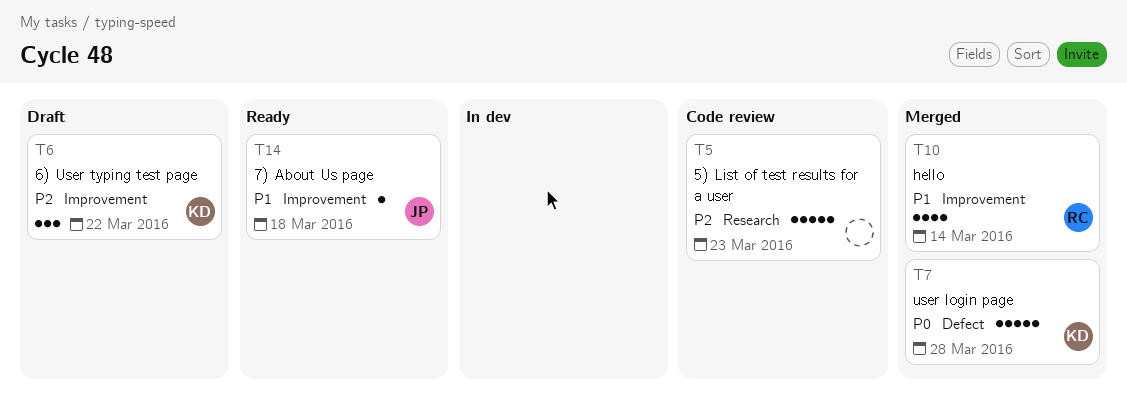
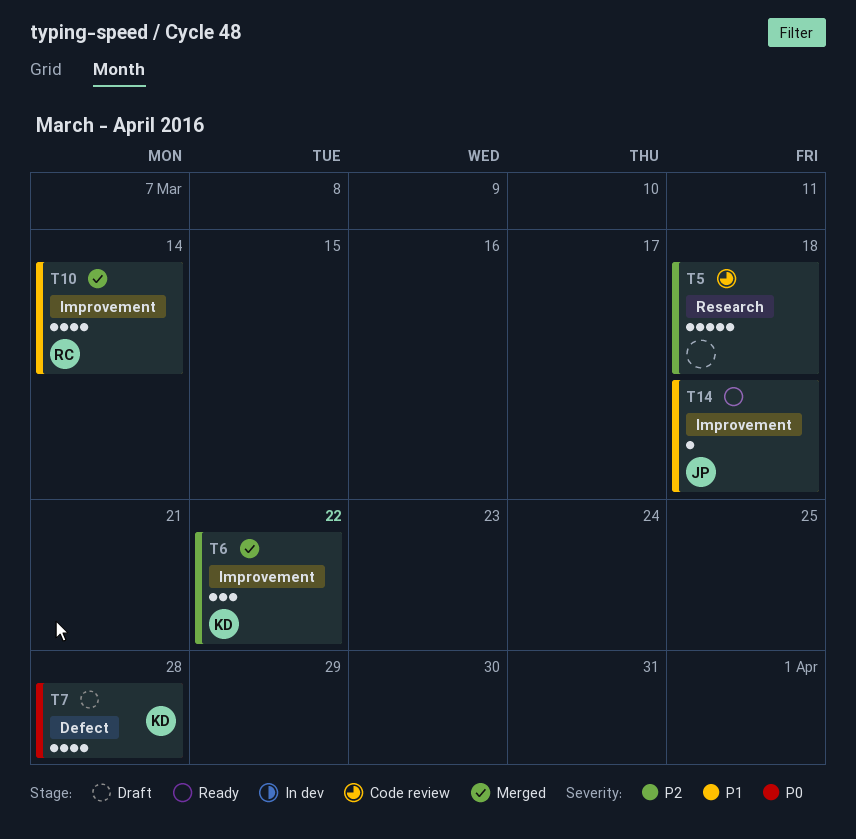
T5, due: Mar 23 -> Mar 18
T6, status: Draft -> Merged
T7, status: Merged -> Draft
T7, estimate: 5 -> 4

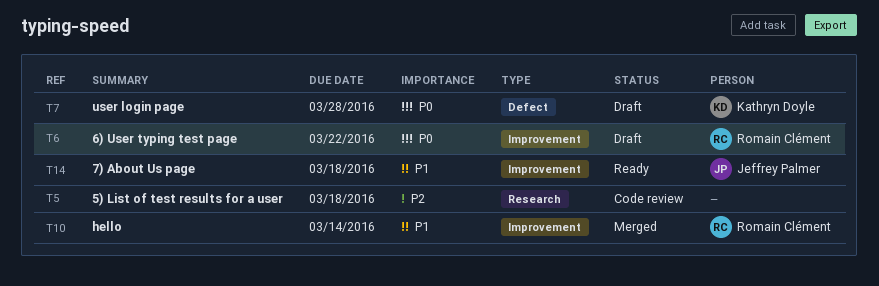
T6, status: Merged -> Draft
T6, owner: Kathryn Doyle -> Romain Clément
T6, priority: P2 -> P0

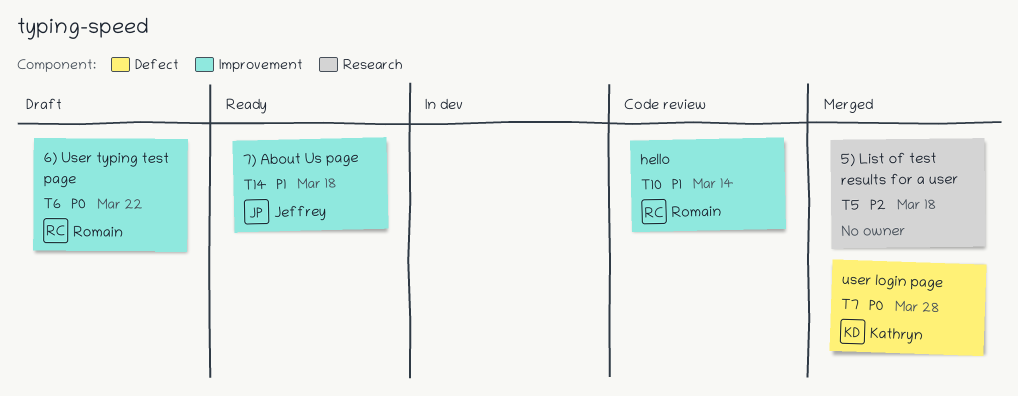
T5, status: Code review -> Merged
T7, status: Draft -> Merged
T10, status: Merged -> Code review

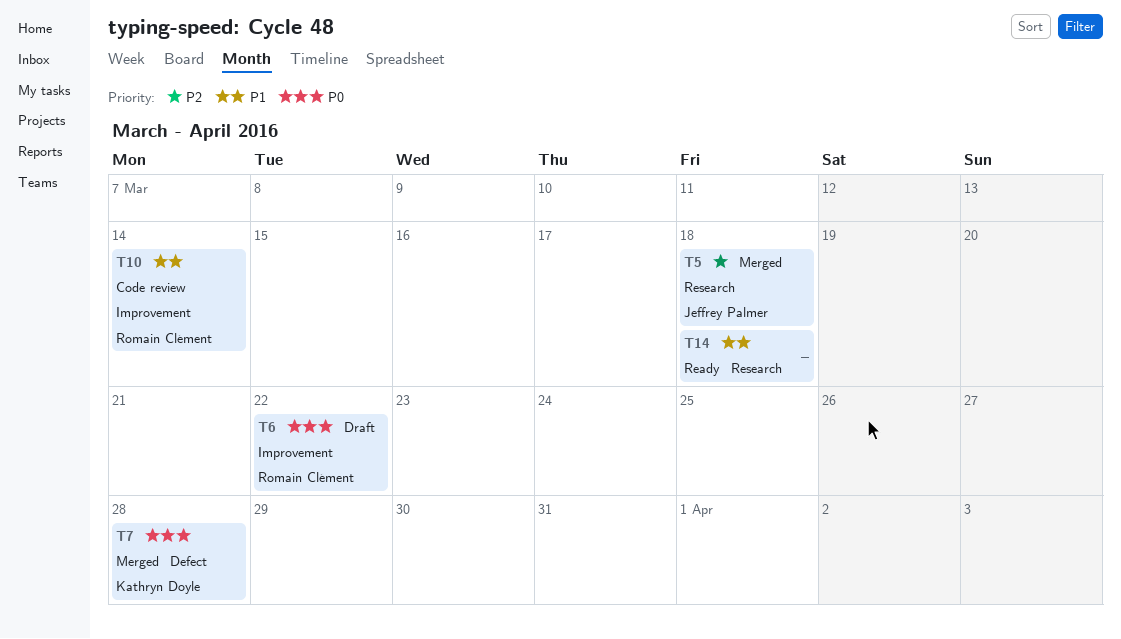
T5, owner: none -> Jeffrey Palmer
T14, owner: Jeffrey Palmer -> none
T14, label: Improvement -> Research

